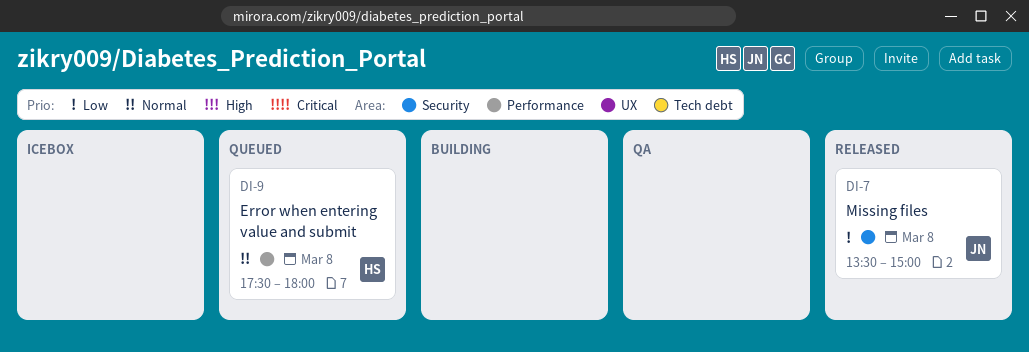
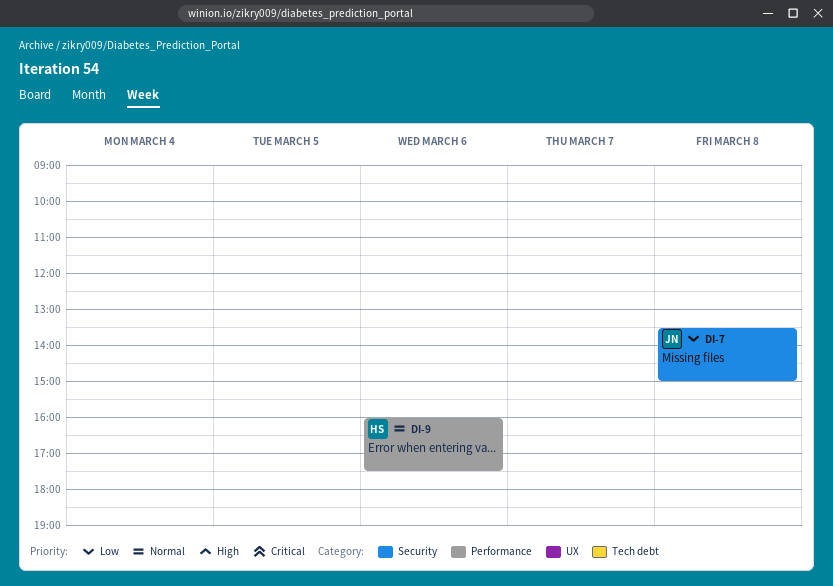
DI-9, day: Mar 8 -> Mar 6
DI-9, begins: 17:30 -> 16:00
DI-9, ends: 18:00 -> 17:30

